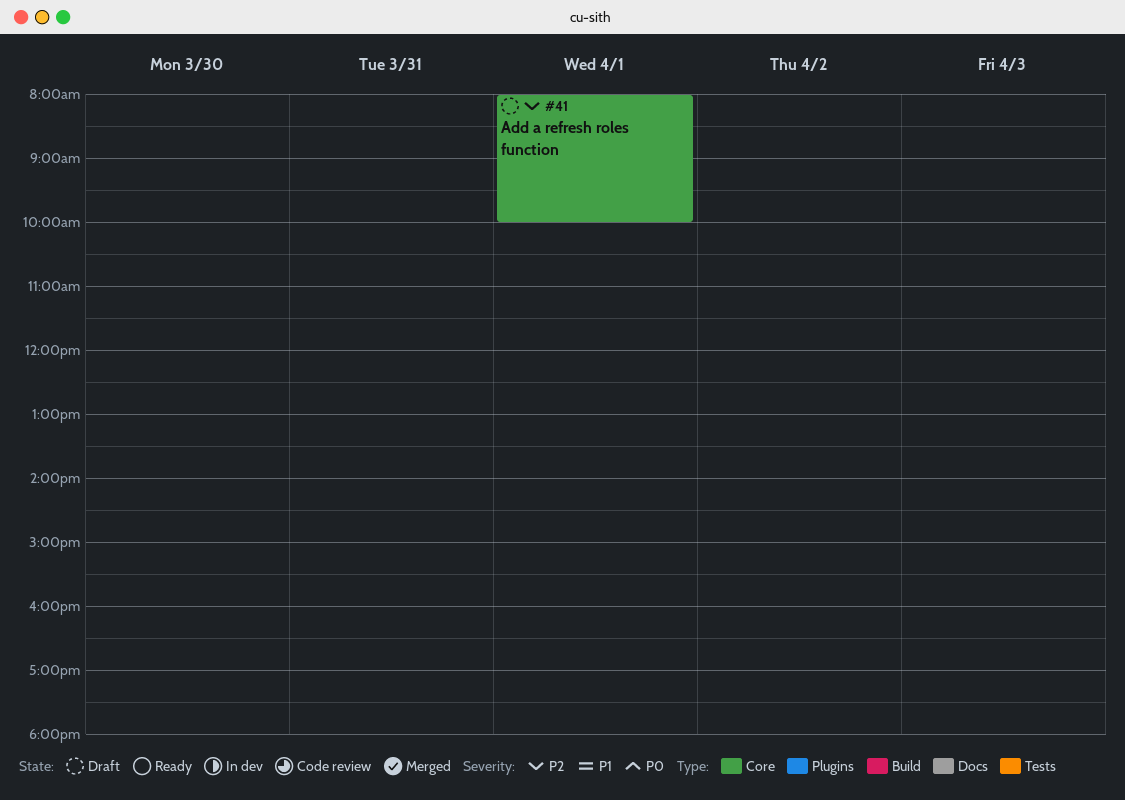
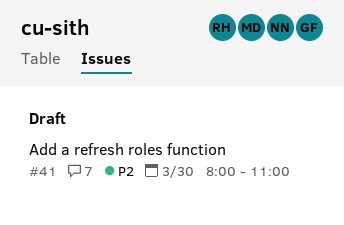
#41, day: Apr 1 -> Mar 30
#41, ends: 10:00 -> 11:00

